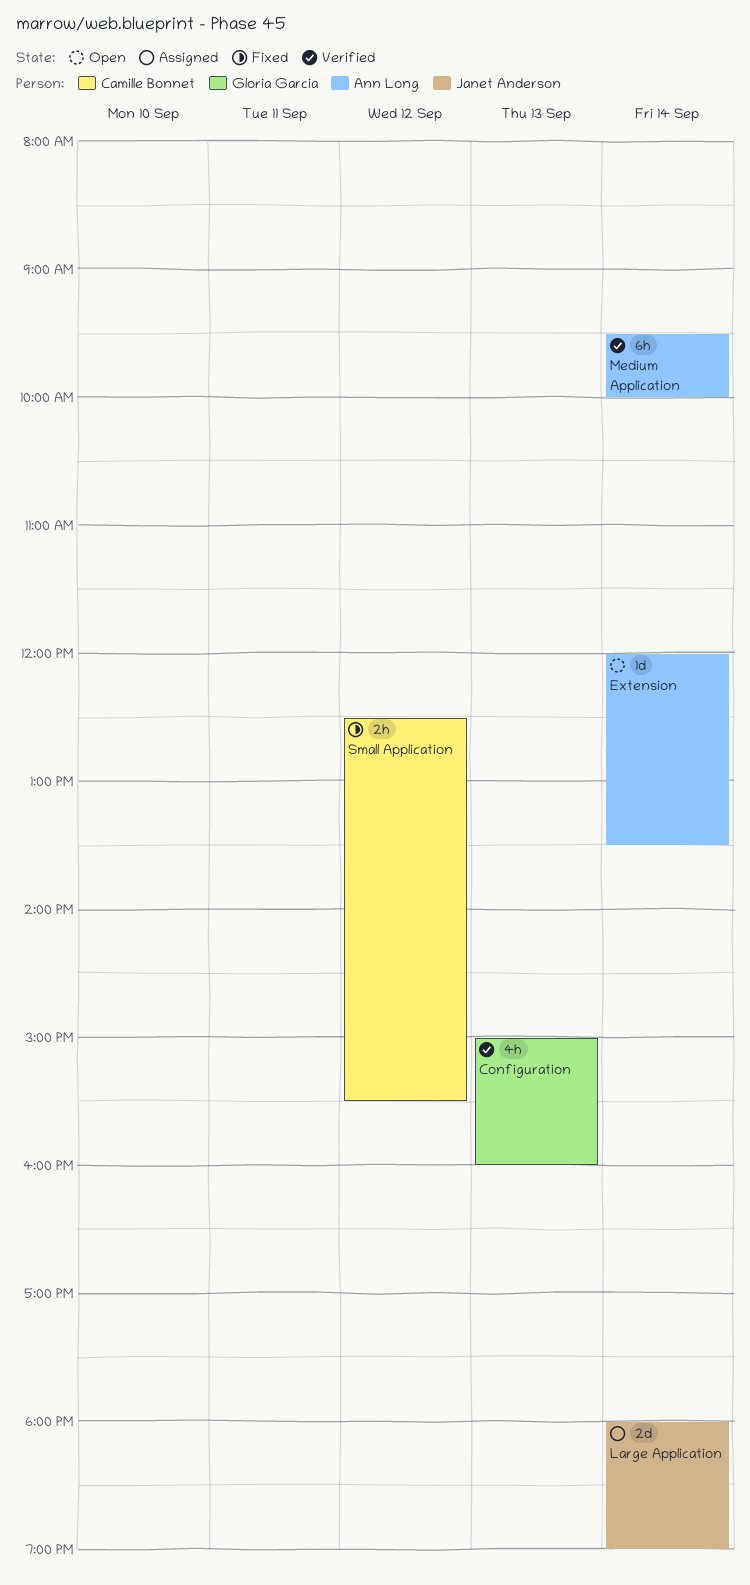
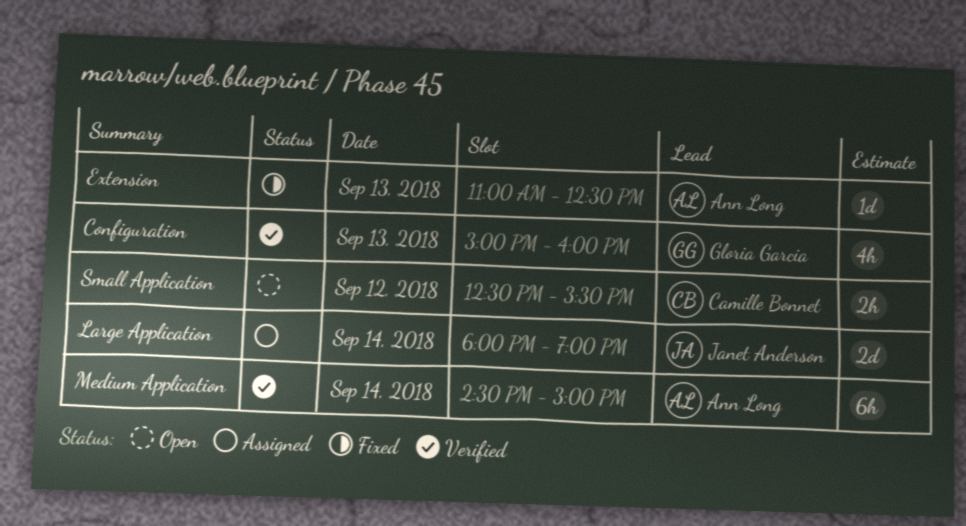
Extension, status: Open -> Fixed
Extension, day: Sep 14 -> Sep 13
Extension, begins: 12:00 -> 11:00
Extension, ends: 13:30 -> 12:30
Medium Application, begins: 09:30 -> 14:30
Medium Application, ends: 10:00 -> 15:00
Small Application, status: Fixed -> Open

